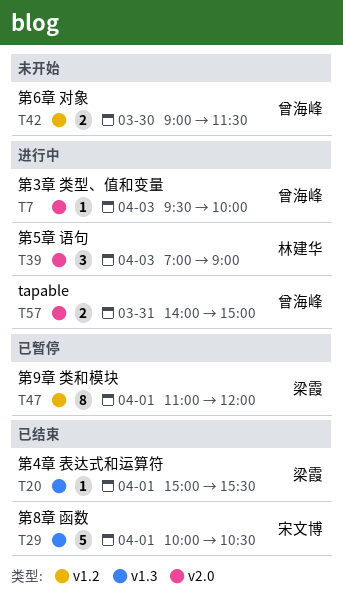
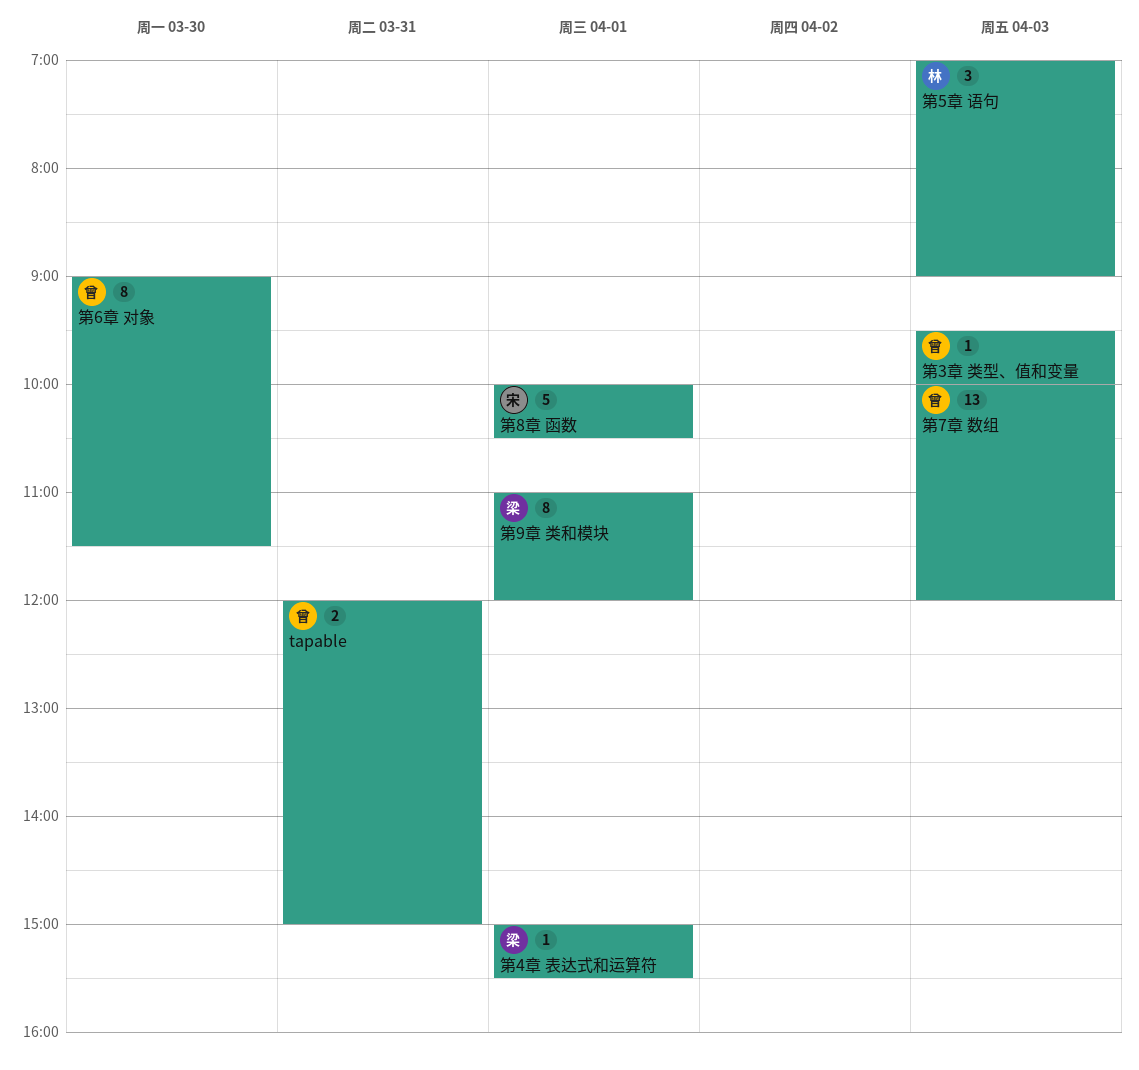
tapable, begins: 14:00 -> 12:00
第6章 对象, estimate: 2 -> 8
第7章 数组: none -> present

